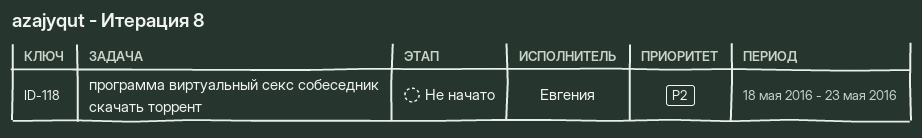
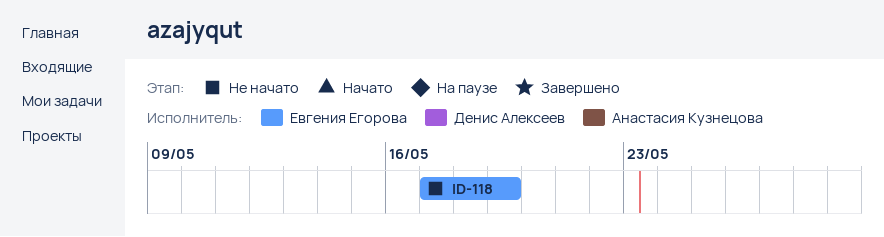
ID-118, start: May 18 -> May 17
ID-118, due: May 23 -> May 19

